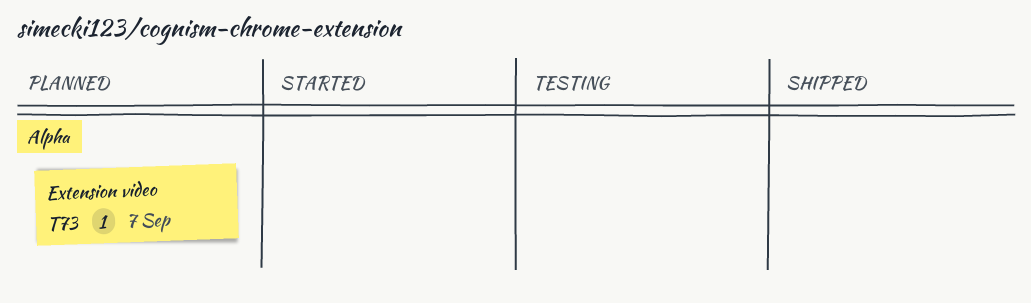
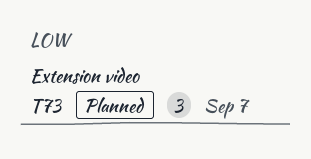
T73, estimate: 1 -> 3

